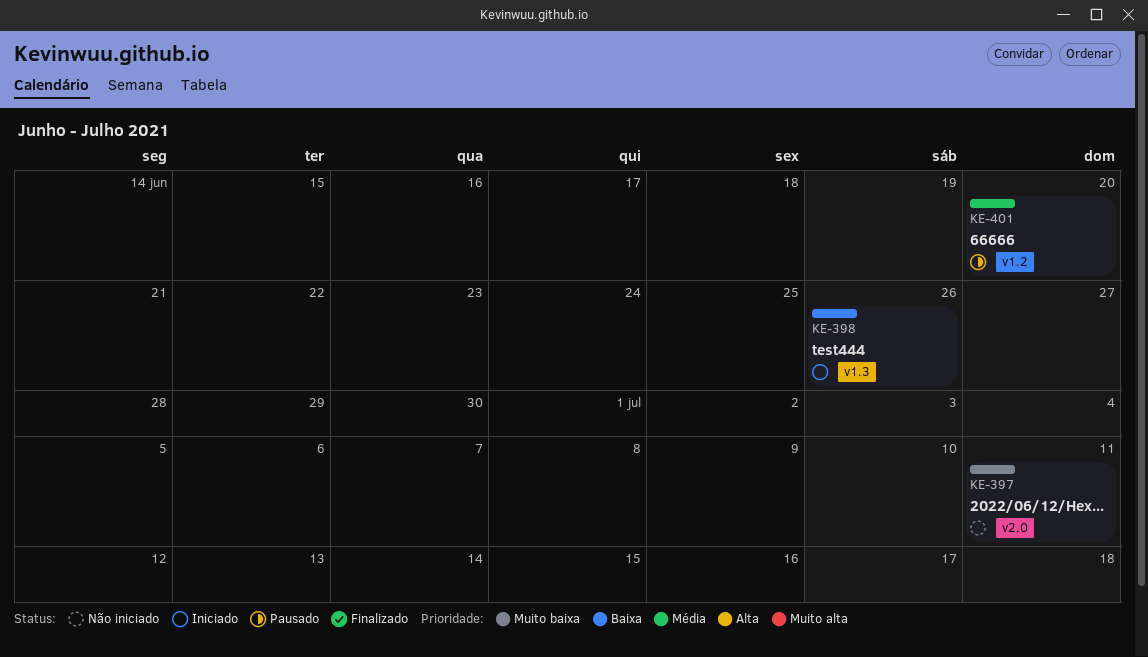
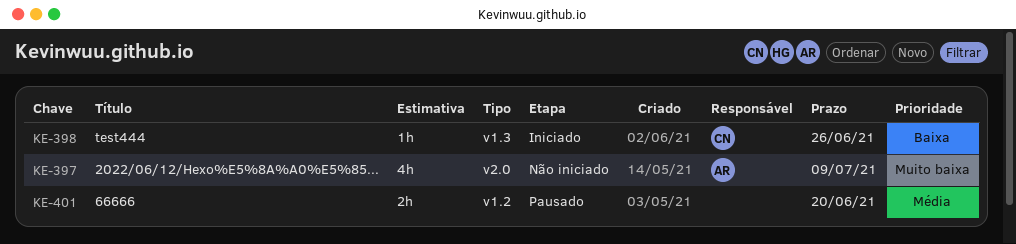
KE-397, due: Jul 11 -> Jul 9

